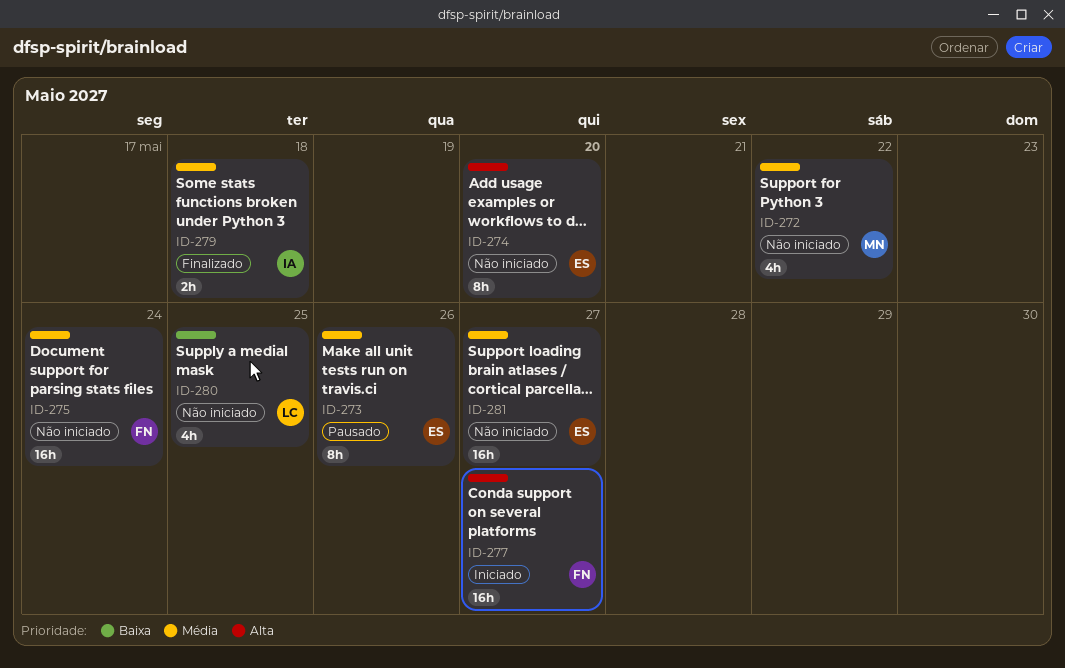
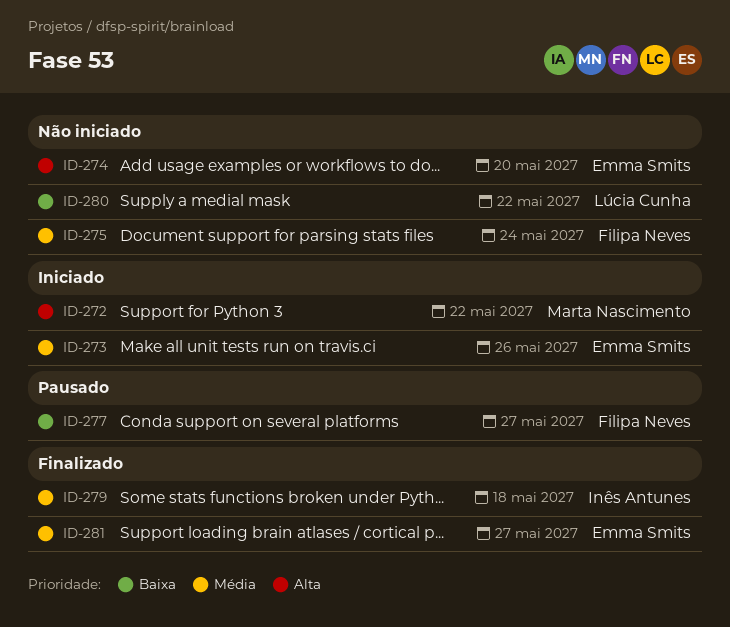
ID-272, status: Não iniciado -> Iniciado
ID-272, priority: Média -> Alta
ID-273, status: Pausado -> Iniciado
ID-277, status: Iniciado -> Pausado
ID-277, priority: Alta -> Baixa
ID-280, due: May 25 -> May 22
ID-281, status: Não iniciado -> Finalizado

